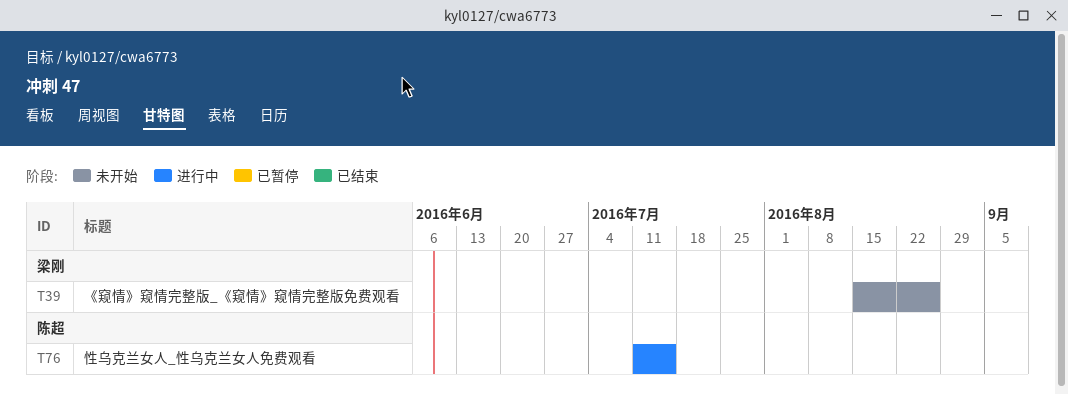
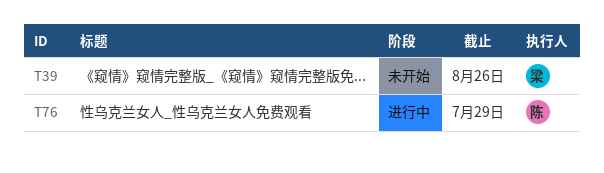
T76, due: Jul 15 -> Jul 29

